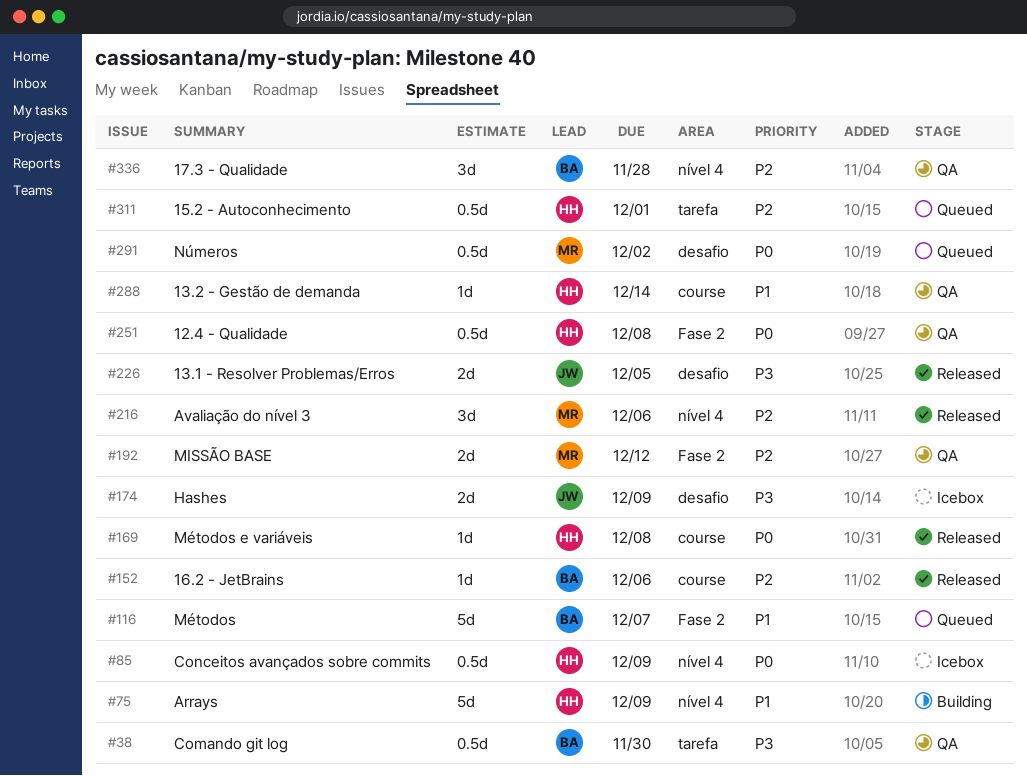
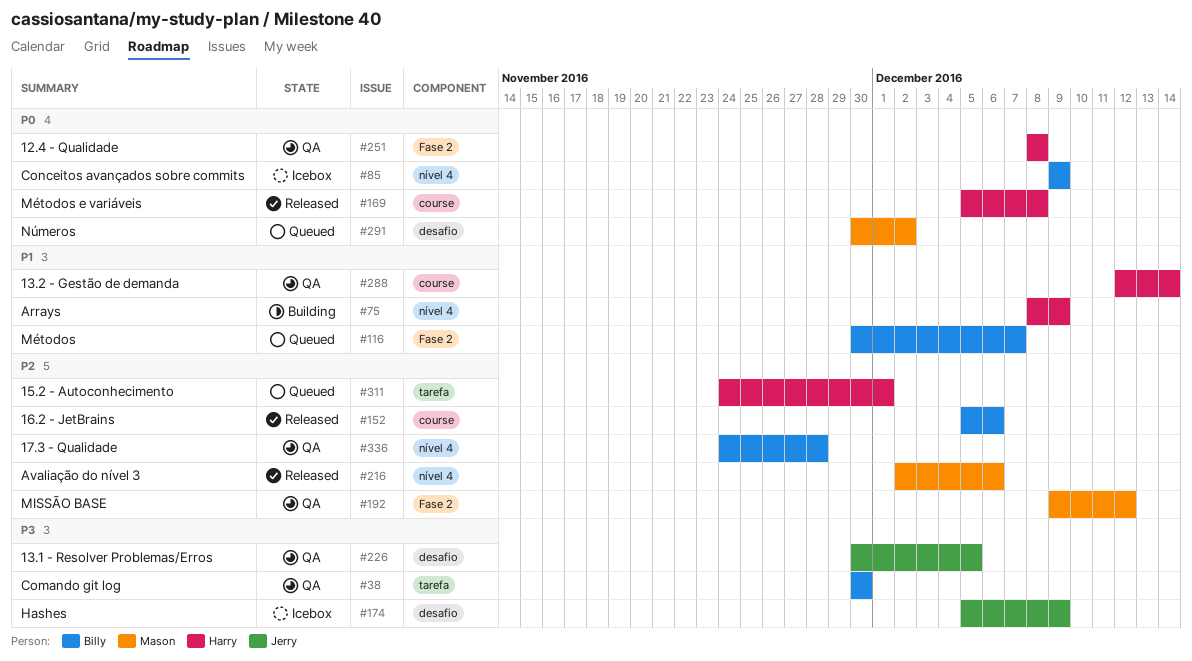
#85, owner: Harry -> Billy
#226, status: Released -> QA

